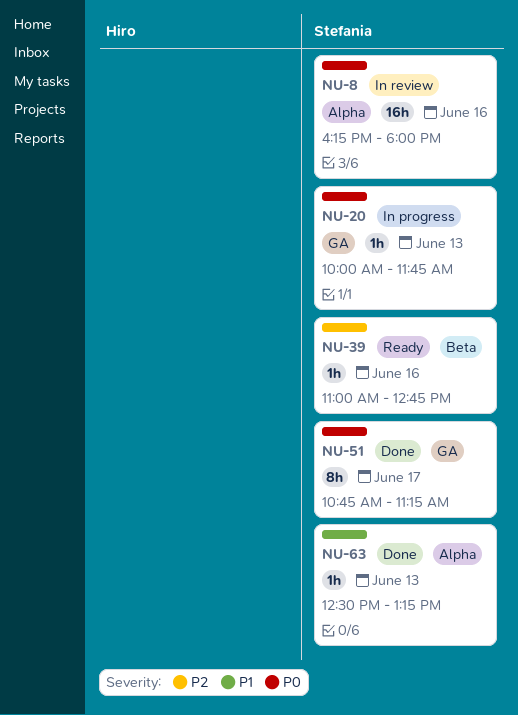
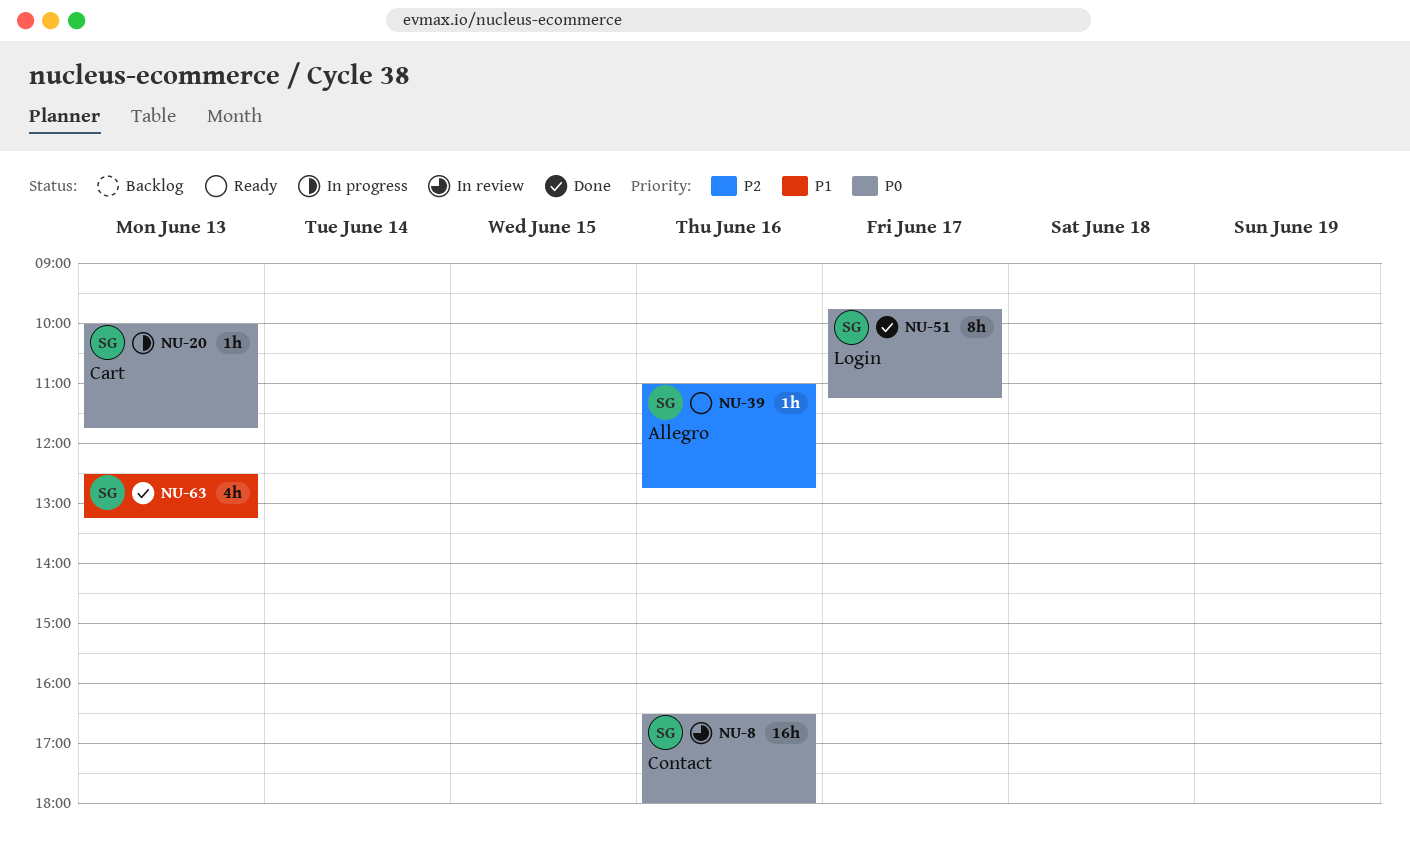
NU-8, begins: 16:15 -> 16:30
NU-51, begins: 10:45 -> 09:45
NU-63, estimate: 1h -> 4h

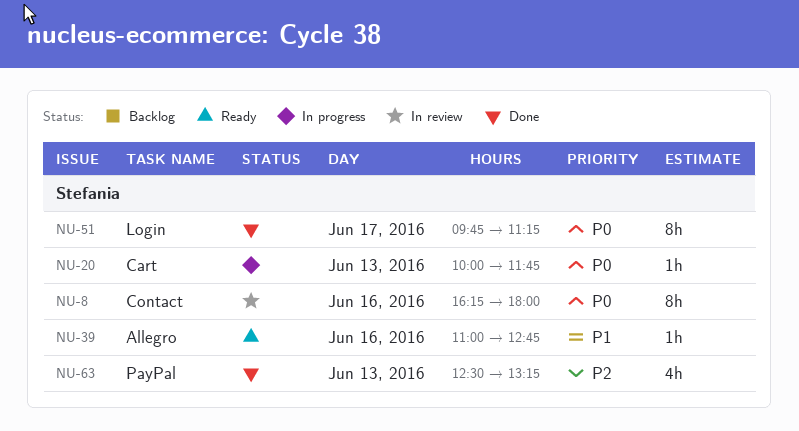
NU-8, estimate: 16h -> 8h
NU-8, begins: 16:30 -> 16:15
NU-39, priority: P2 -> P1
NU-63, priority: P1 -> P2

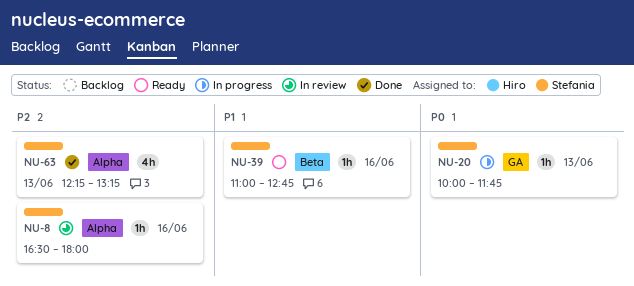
NU-8, priority: P0 -> P2
NU-8, estimate: 8h -> 1h
NU-8, begins: 16:15 -> 16:30
NU-51: present -> none
NU-63, begins: 12:30 -> 12:15

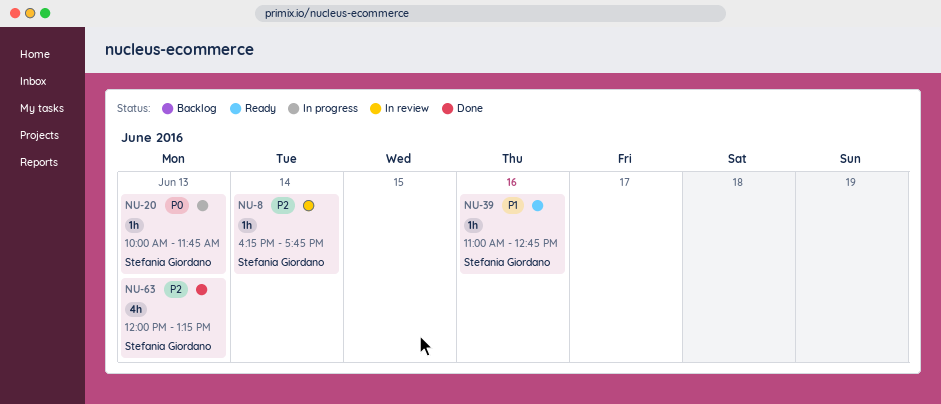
NU-8, day: Jun 16 -> Jun 14
NU-8, begins: 16:30 -> 16:15
NU-8, ends: 18:00 -> 17:45
NU-63, begins: 12:15 -> 12:00

